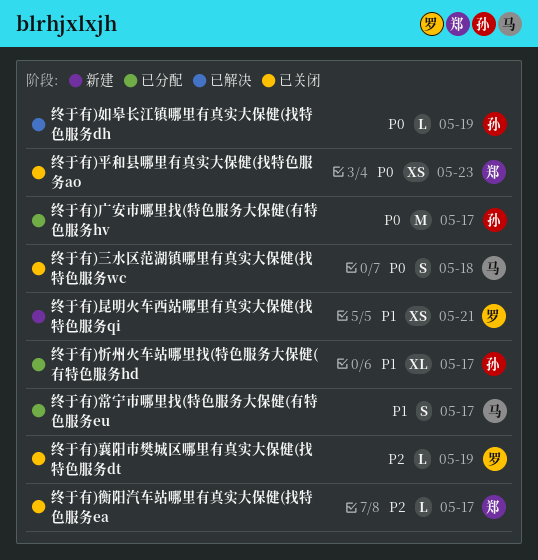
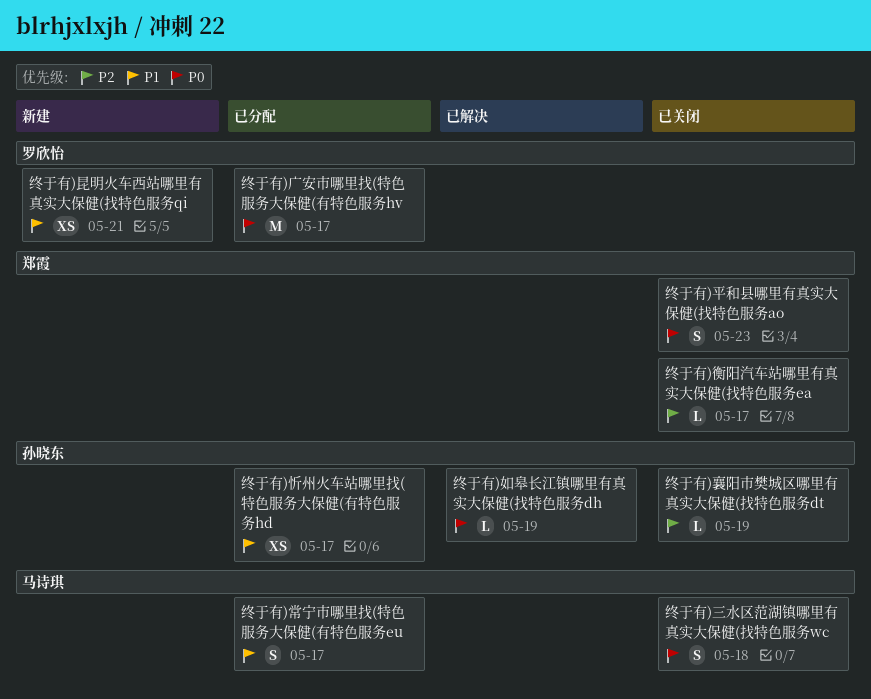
终于有)平和县哪里有真实大保健(找特色服务ao, estimate: XS -> S
终于有)广安市哪里找(特色服务大保健(有特色服务hv, owner: 孙晓东 -> 罗欣怡
终于有)忻州火车站哪里找(特色服务大保健(有特色服务hd, estimate: XL -> XS
终于有)襄阳市樊城区哪里有真实大保健(找特色服务dt, owner: 罗欣怡 -> 孙晓东

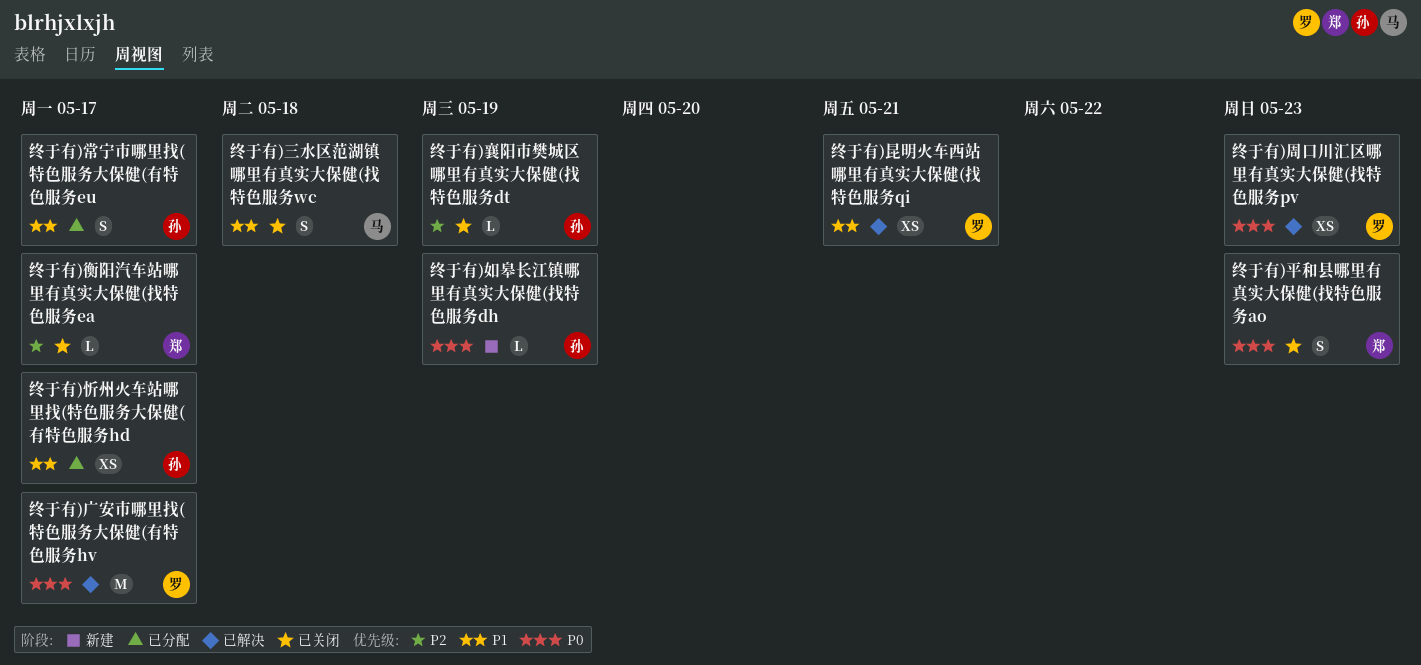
终于有)三水区范湖镇哪里有真实大保健(找特色服务wc, priority: P0 -> P1
终于有)周口川汇区哪里有真实大保健(找特色服务pv: none -> present
终于有)如皋长江镇哪里有真实大保健(找特色服务dh, status: 已解决 -> 新建
终于有)常宁市哪里找(特色服务大保健(有特色服务eu, owner: 马诗琪 -> 孙晓东
终于有)广安市哪里找(特色服务大保健(有特色服务hv, status: 已分配 -> 已解决
终于有)昆明火车西站哪里有真实大保健(找特色服务qi, status: 新建 -> 已解决

